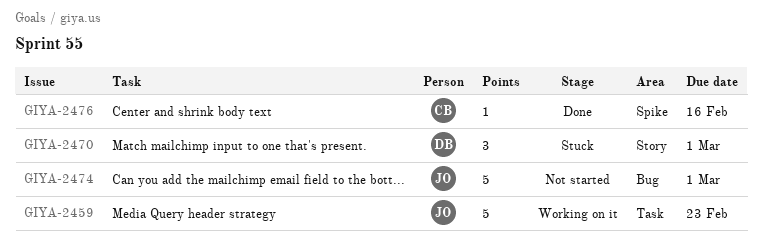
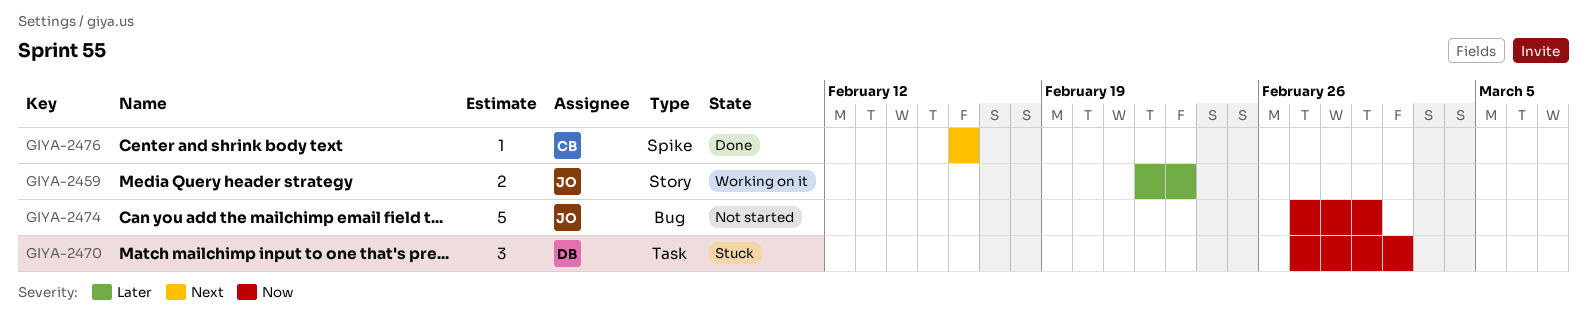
GIYA-2459, label: Task -> Story
GIYA-2459, estimate: 5 -> 2
GIYA-2470, label: Story -> Task
GIYA-2470, due: Mar 1 -> Mar 2

